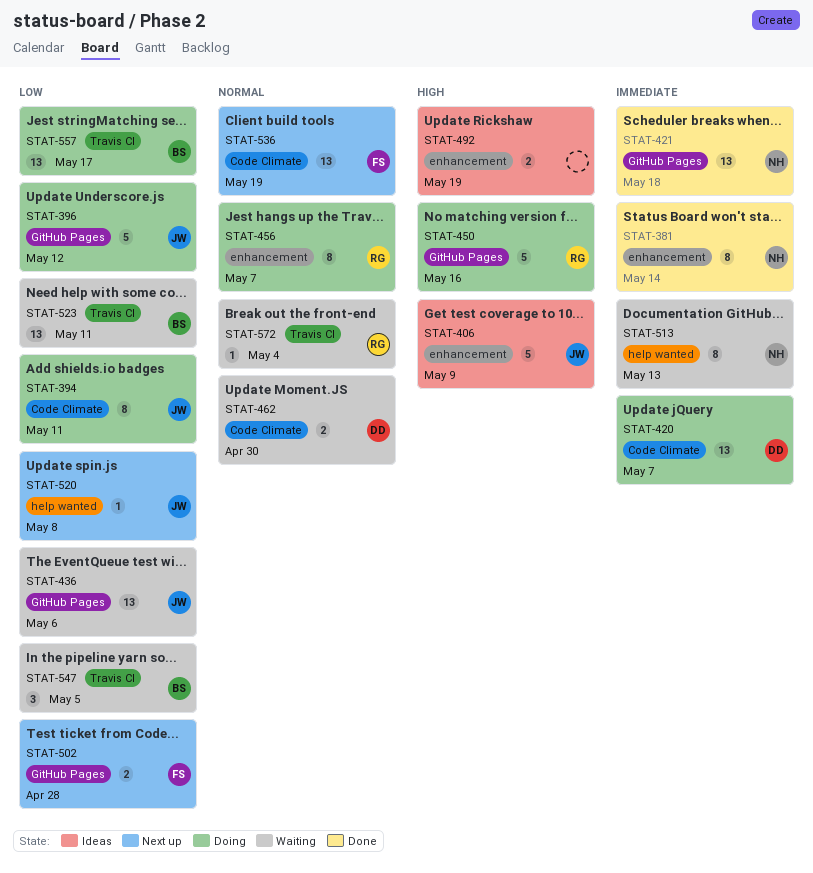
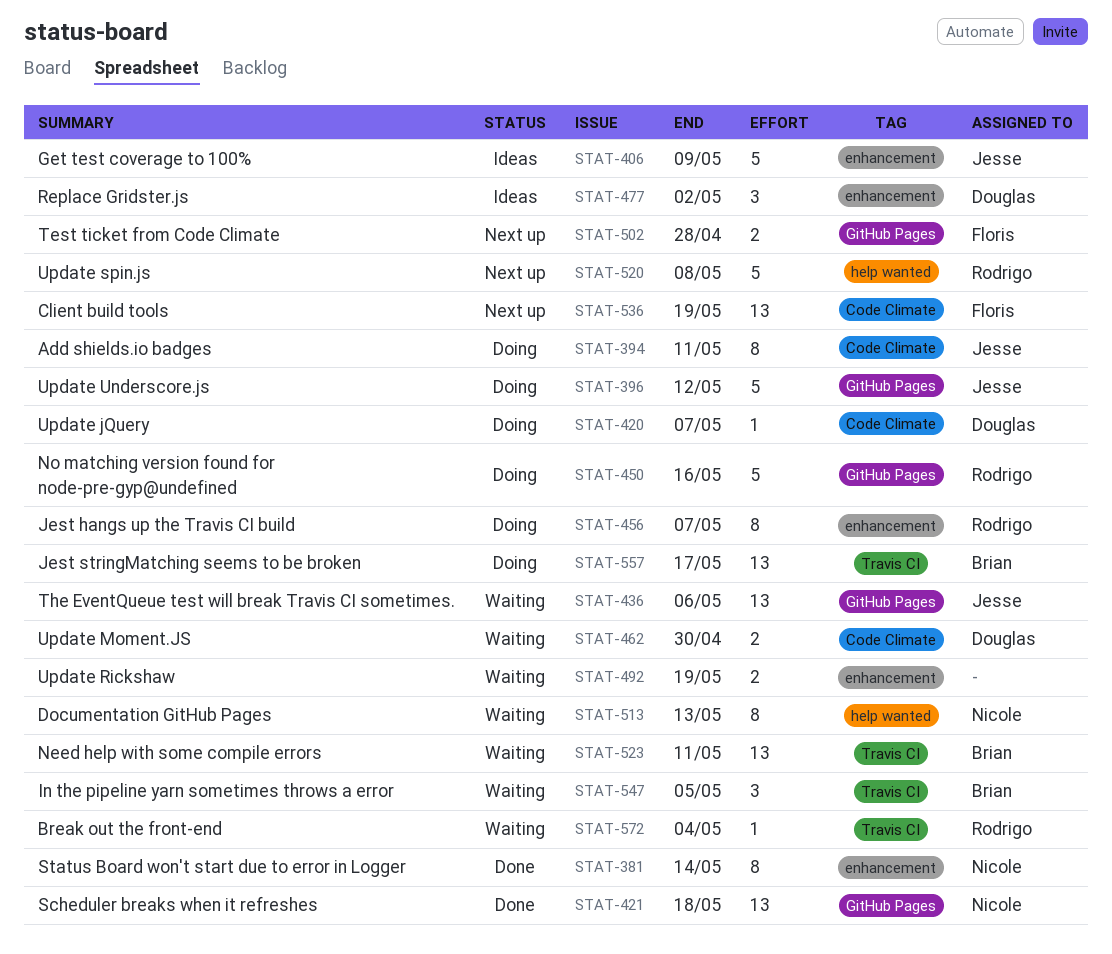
STAT-420, estimate: 13 -> 1
STAT-477: none -> present
STAT-492, status: Ideas -> Waiting
STAT-520, owner: Jesse -> Rodrigo
STAT-520, estimate: 1 -> 5

